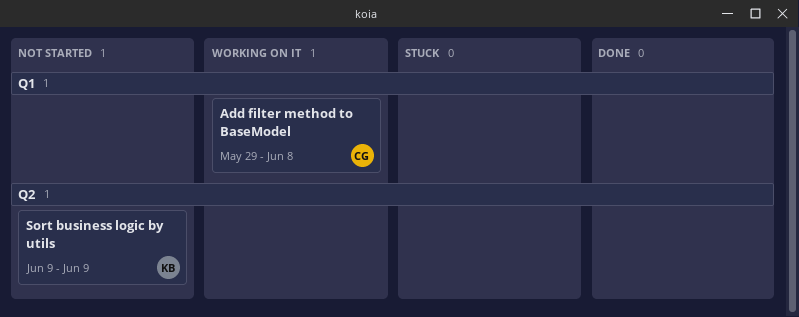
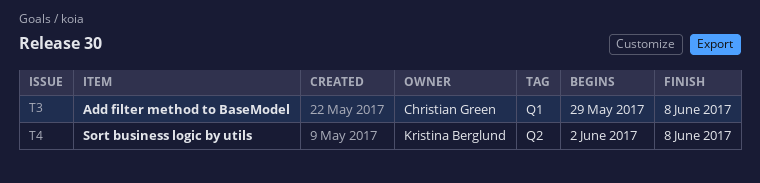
Sort business logic by utils, start: Jun 9 -> Jun 2
Sort business logic by utils, due: Jun 9 -> Jun 8

